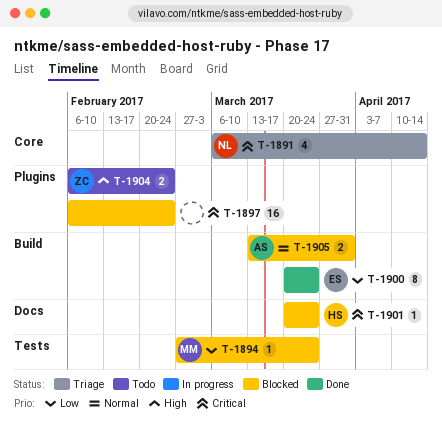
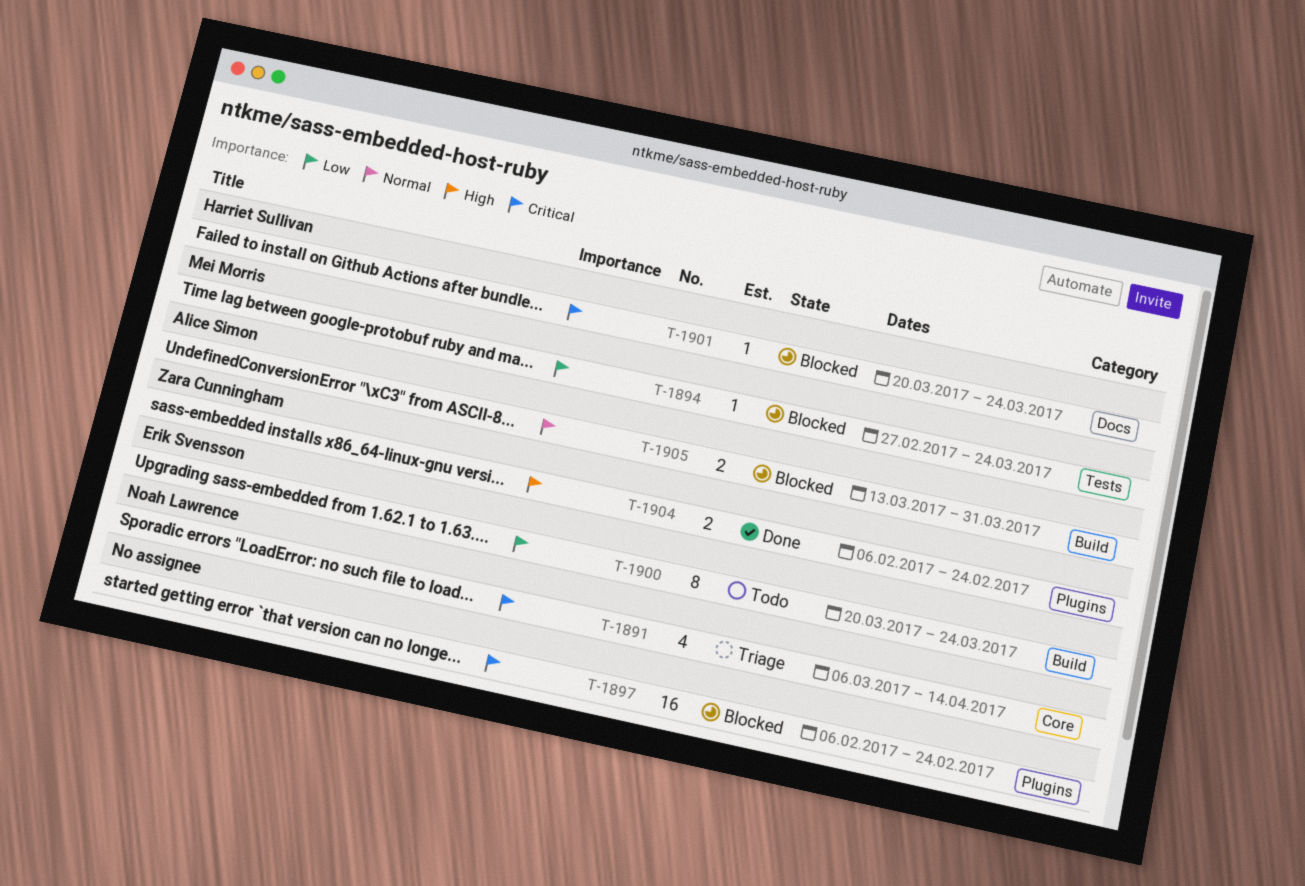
T-1900, status: Done -> Todo
T-1904, status: Todo -> Done

